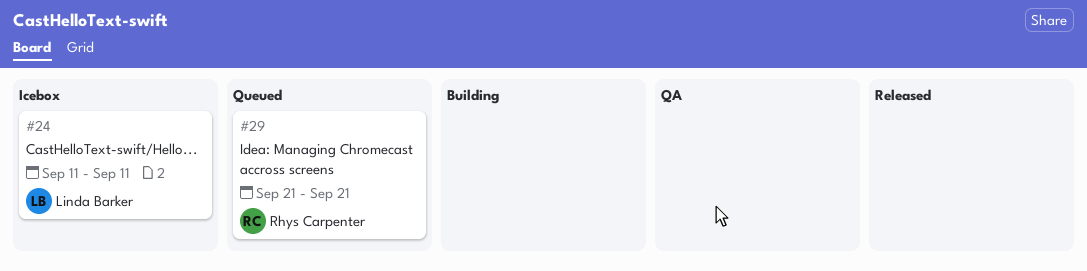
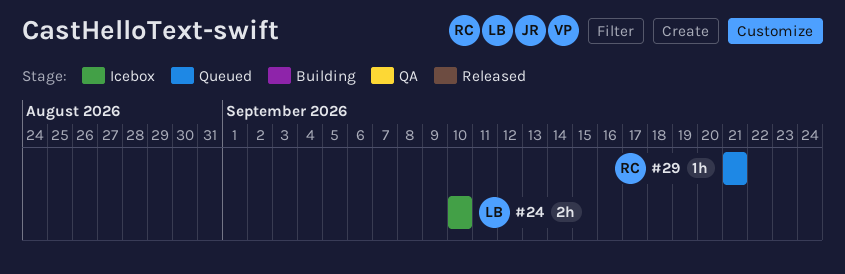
#24, start: Sep 11 -> Sep 10
#24, due: Sep 11 -> Sep 10

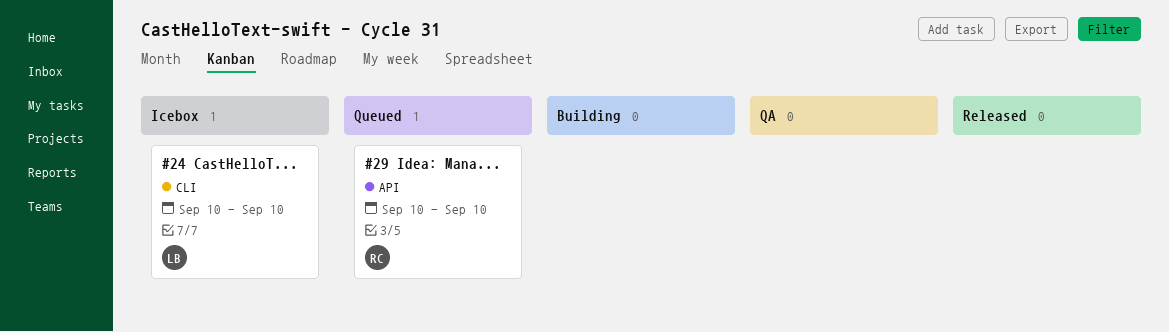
#29, start: Sep 21 -> Sep 10
#29, due: Sep 21 -> Sep 10

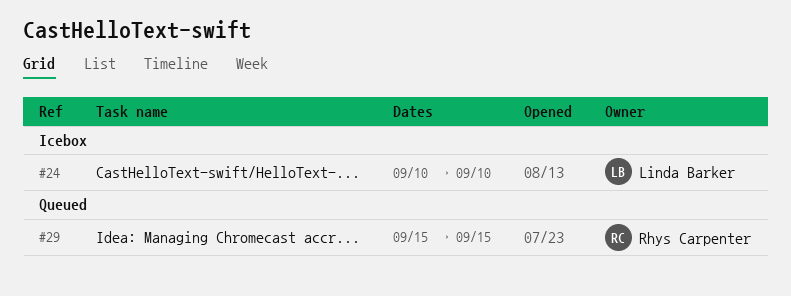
#29, start: Sep 10 -> Sep 15
#29, due: Sep 10 -> Sep 15

